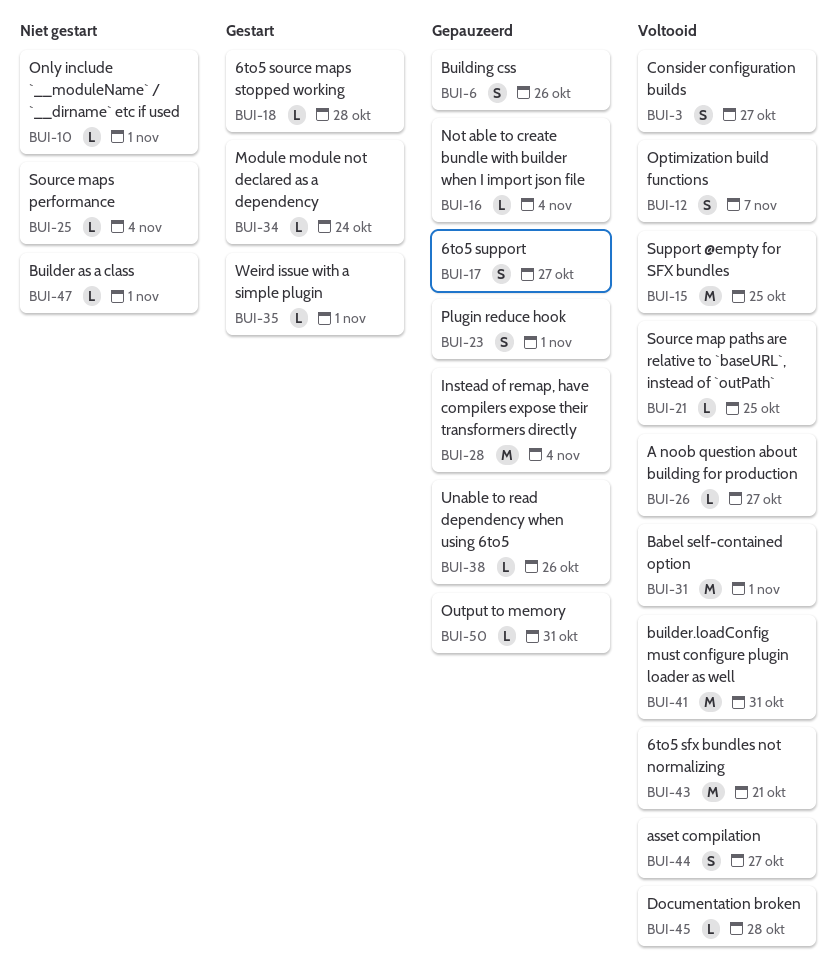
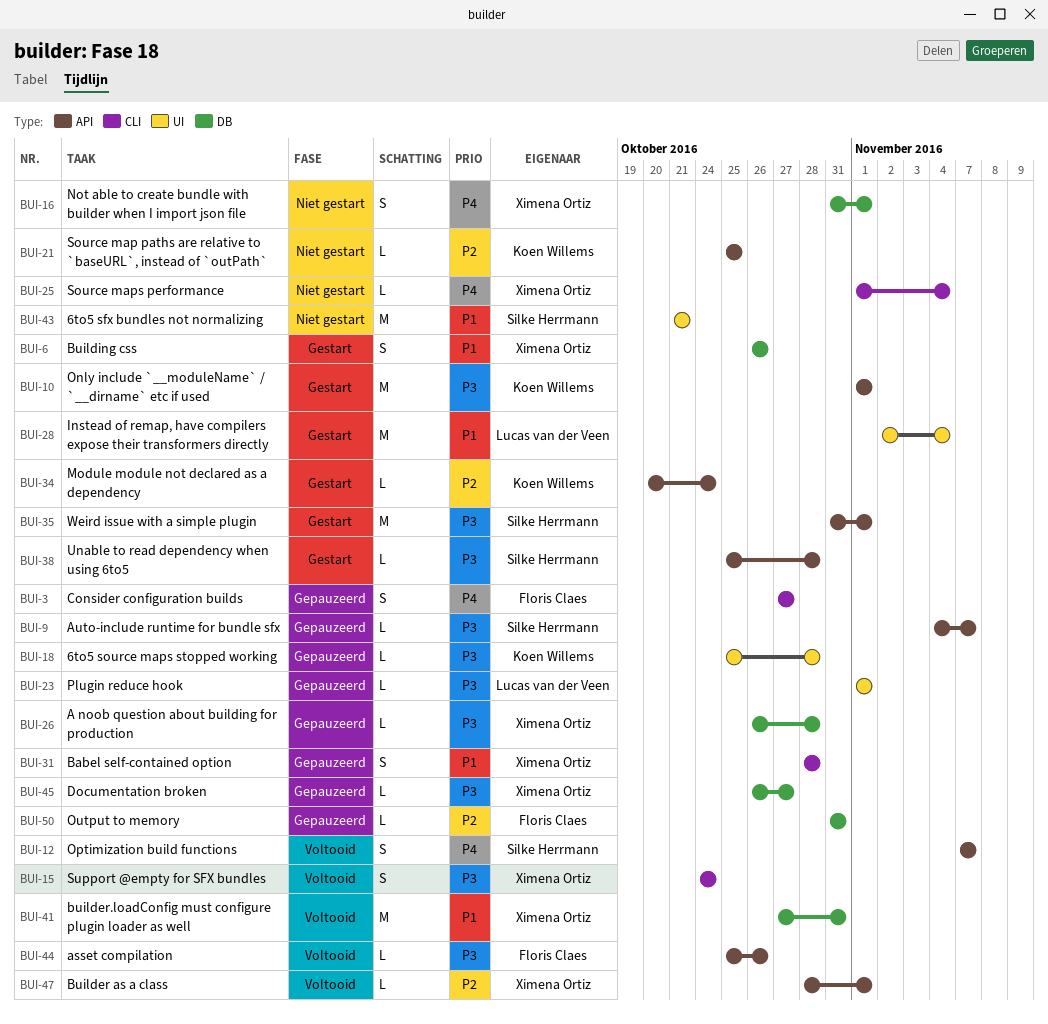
BUI-3, status: Voltooid -> Gepauzeerd
BUI-6, status: Gepauzeerd -> Gestart
BUI-9: none -> present
BUI-10, status: Niet gestart -> Gestart
BUI-10, estimate: L -> M
BUI-15, estimate: M -> S
BUI-15, due: Oct 25 -> Oct 24
BUI-16, status: Gepauzeerd -> Niet gestart
BUI-16, estimate: L -> S
BUI-16, due: Nov 4 -> Nov 1
BUI-17: present -> none
BUI-18, status: Gestart -> Gepauzeerd
BUI-21, status: Voltooid -> Niet gestart
BUI-23, estimate: S -> L
BUI-26, status: Voltooid -> Gepauzeerd
BUI-26, due: Oct 27 -> Oct 28
BUI-28, status: Gepauzeerd -> Gestart
BUI-31, status: Voltooid -> Gepauzeerd
BUI-31, estimate: M -> S
BUI-31, due: Nov 1 -> Oct 28
BUI-35, estimate: L -> M
BUI-38, status: Gepauzeerd -> Gestart
BUI-38, due: Oct 26 -> Oct 28
BUI-43, status: Voltooid -> Niet gestart
BUI-44, estimate: S -> L
BUI-44, due: Oct 27 -> Oct 26
BUI-45, status: Voltooid -> Gepauzeerd
BUI-45, due: Oct 28 -> Oct 27
BUI-47, status: Niet gestart -> Voltooid

